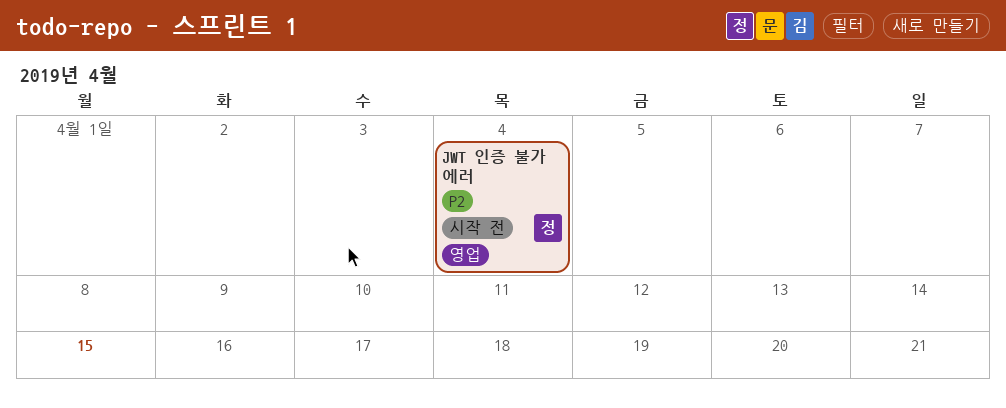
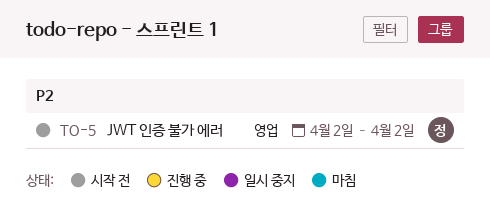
JWT 인증 불가 에러, due: Apr 4 -> Apr 2

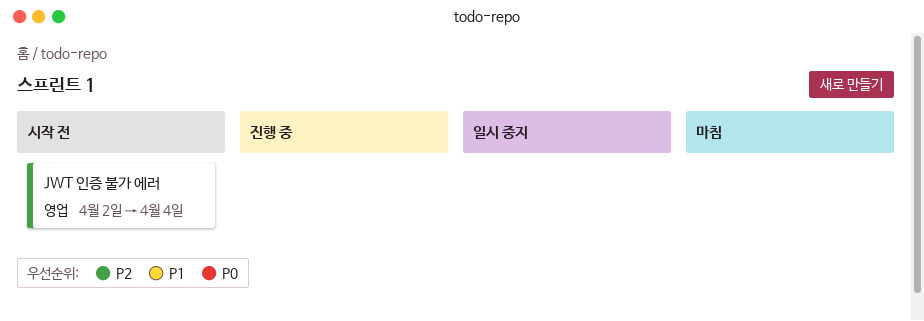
JWT 인증 불가 에러, due: Apr 2 -> Apr 4

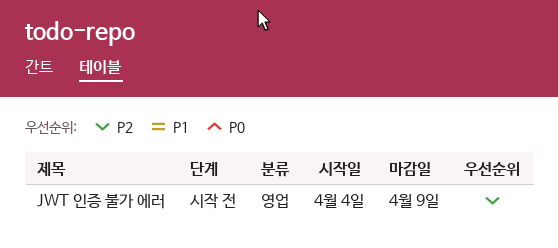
JWT 인증 불가 에러, start: Apr 2 -> Apr 4
JWT 인증 불가 에러, due: Apr 4 -> Apr 9

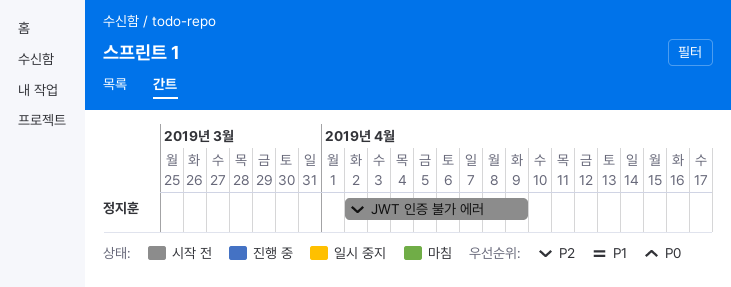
JWT 인증 불가 에러, start: Apr 4 -> Apr 2

